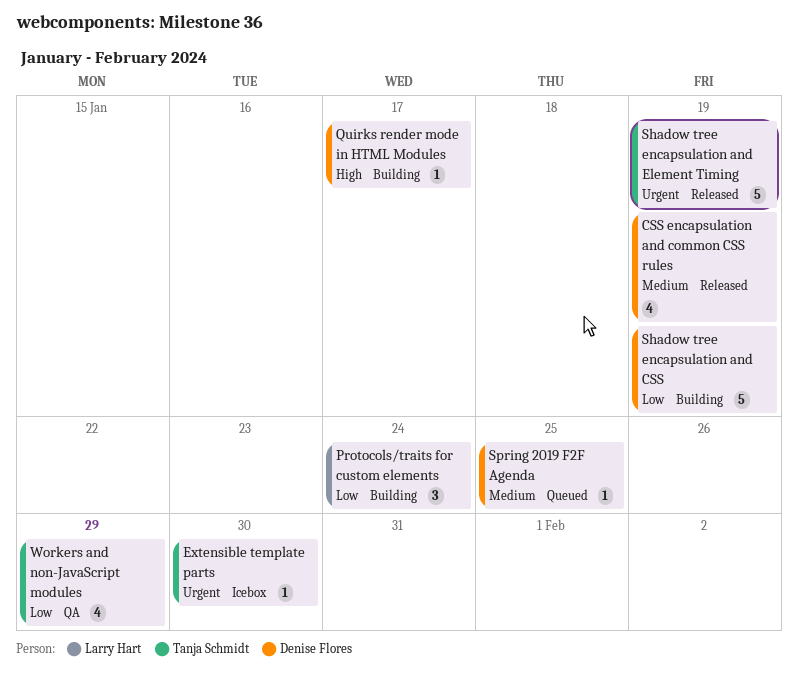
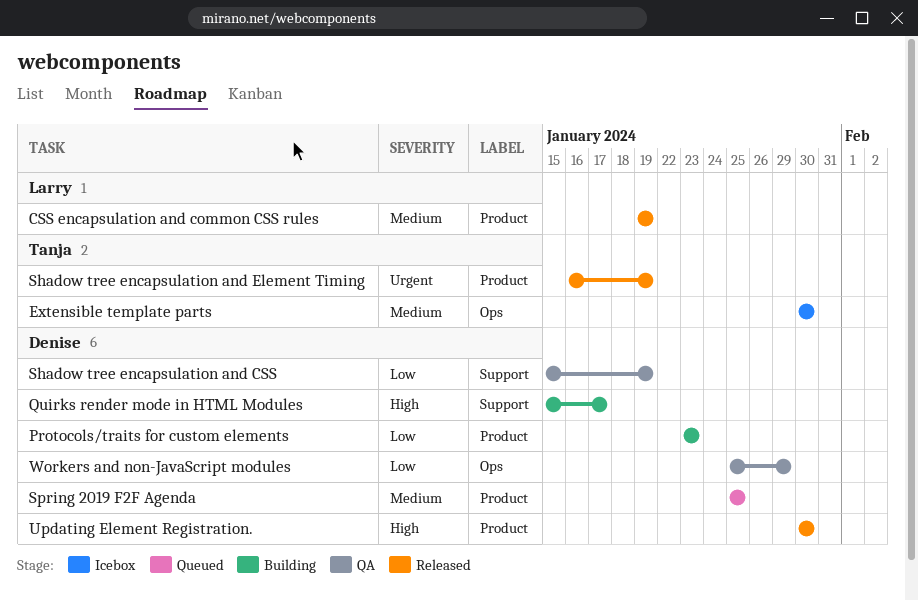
CSS encapsulation and common CSS rules, owner: Denise Flores -> Larry Hart
Extensible template parts, priority: Urgent -> Medium
Protocols/traits for custom elements, owner: Larry Hart -> Denise Flores
Protocols/traits for custom elements, due: Jan 24 -> Jan 23
Shadow tree encapsulation and CSS, status: Building -> QA
Updating Element Registration.: none -> present
Workers and non-JavaScript modules, owner: Tanja Schmidt -> Denise Flores

